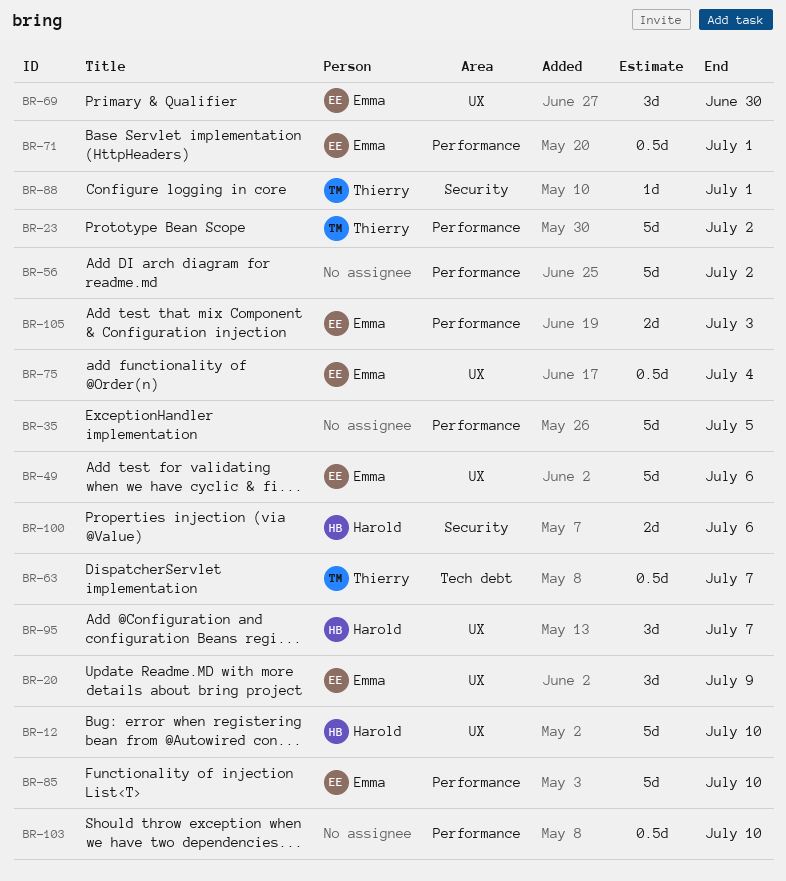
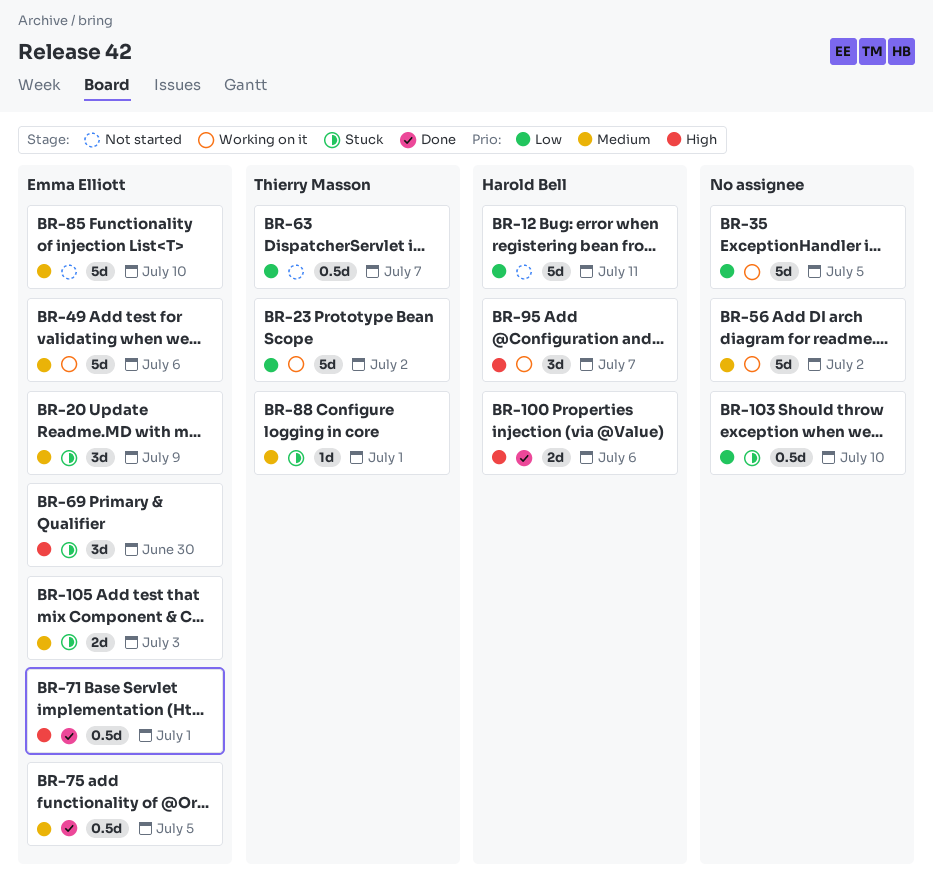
BR-12, due: Jul 10 -> Jul 11
BR-75, due: Jul 4 -> Jul 5

